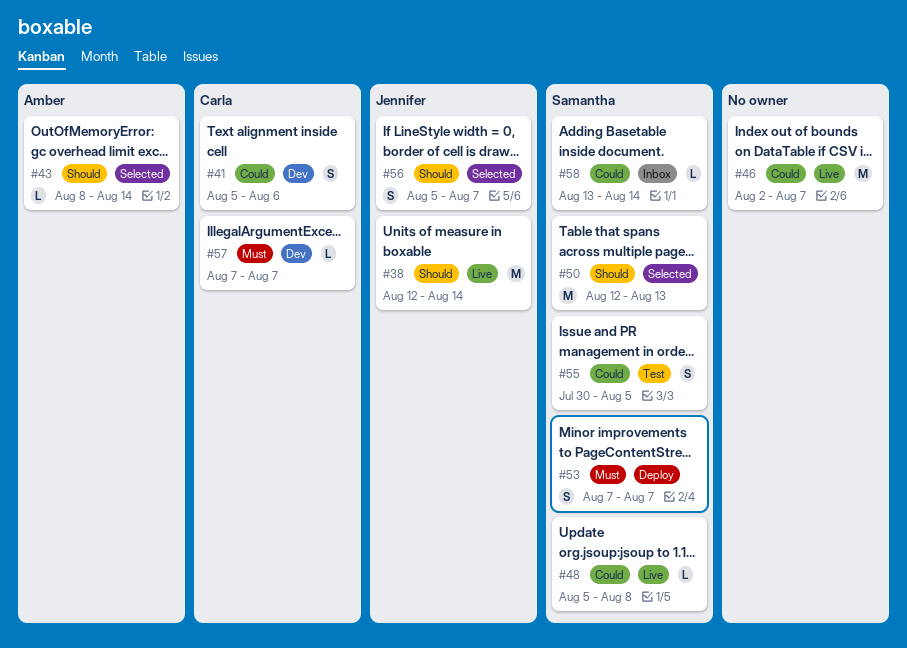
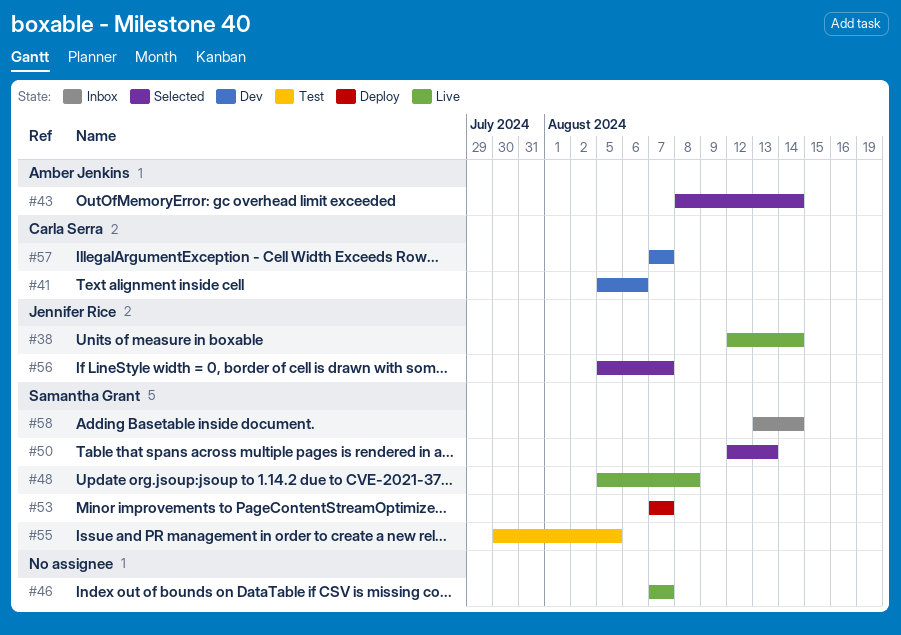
#46, start: Aug 2 -> Aug 7

